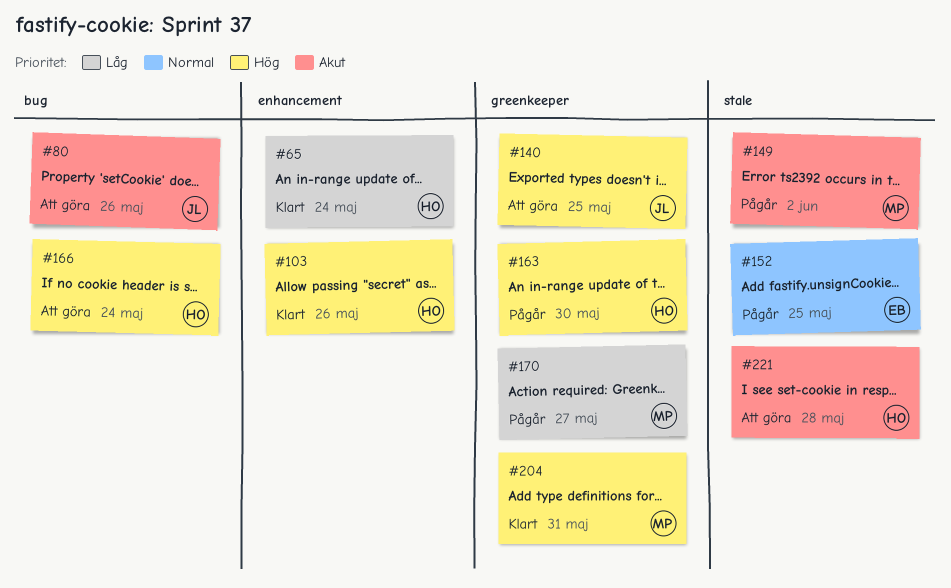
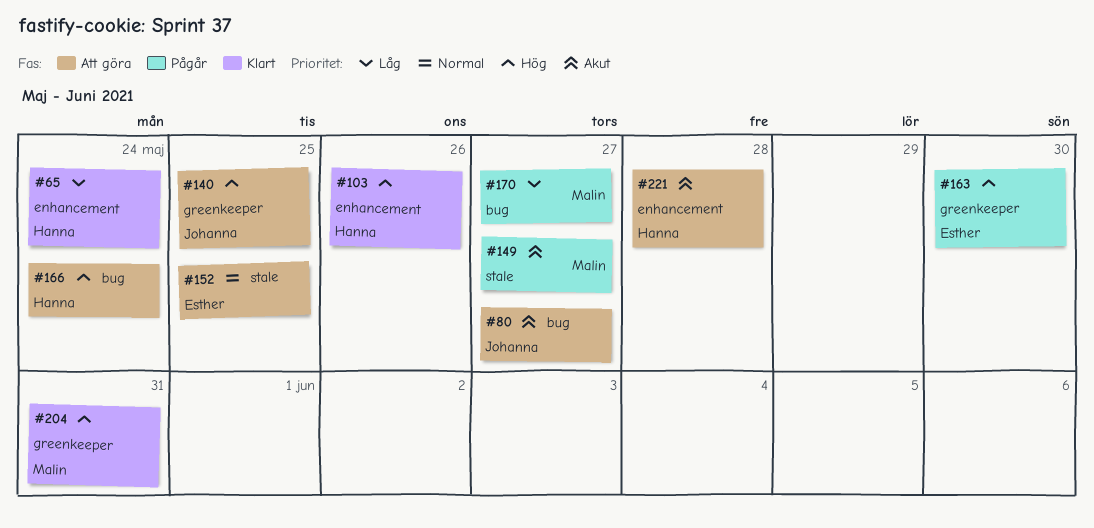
#80, due: May 26 -> May 27
#149, due: Jun 2 -> May 27
#152, status: Pågår -> Att göra
#163, owner: Hanna -> Esther
#170, label: greenkeeper -> bug
#221, label: stale -> enhancement

